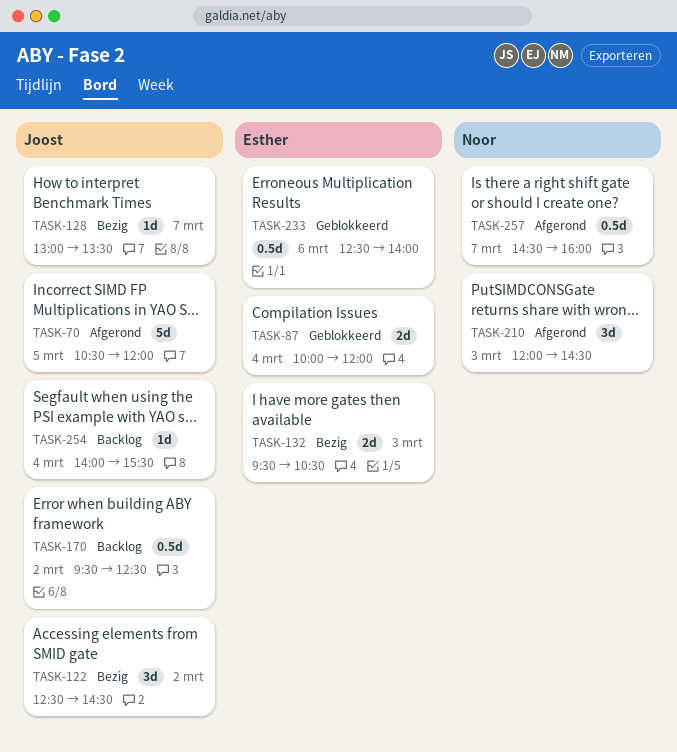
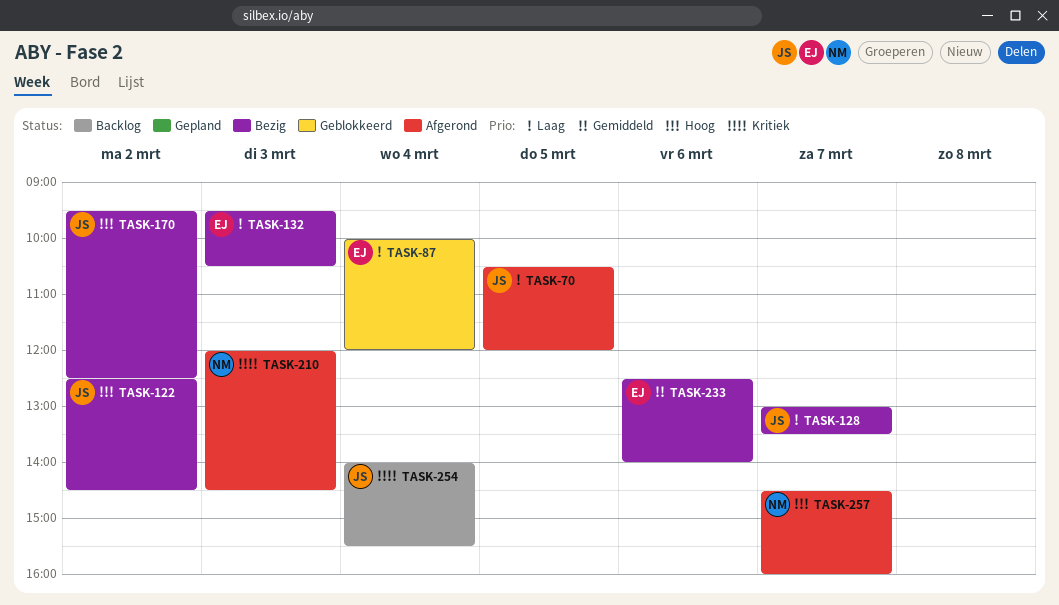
TASK-170, status: Backlog -> Bezig
TASK-233, status: Geblokkeerd -> Bezig

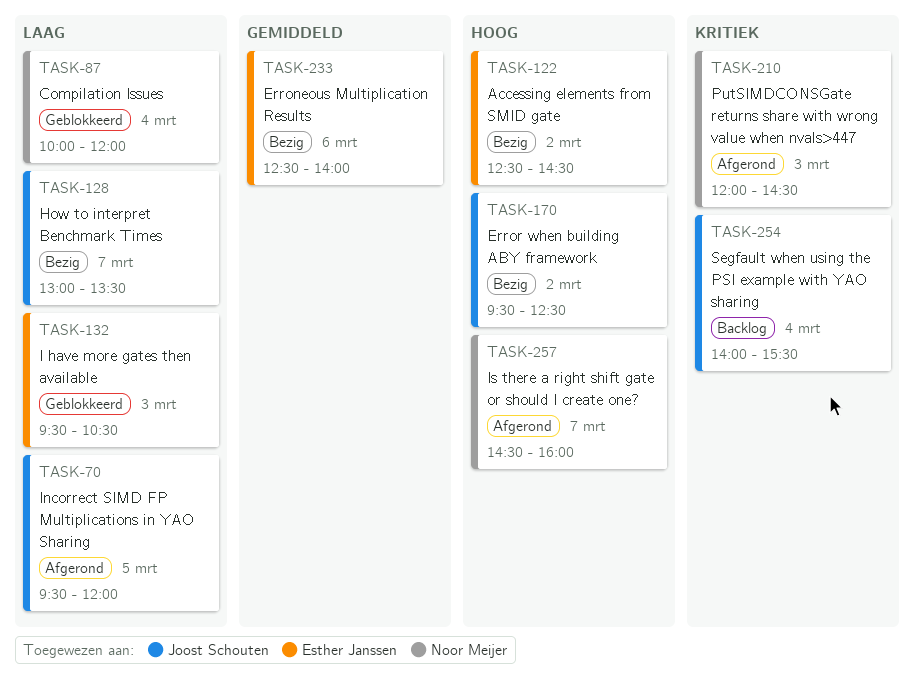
TASK-70, begins: 10:30 -> 09:30
TASK-87, owner: Esther Janssen -> Noor Meijer
TASK-122, owner: Joost Schouten -> Esther Janssen
TASK-132, status: Bezig -> Geblokkeerd

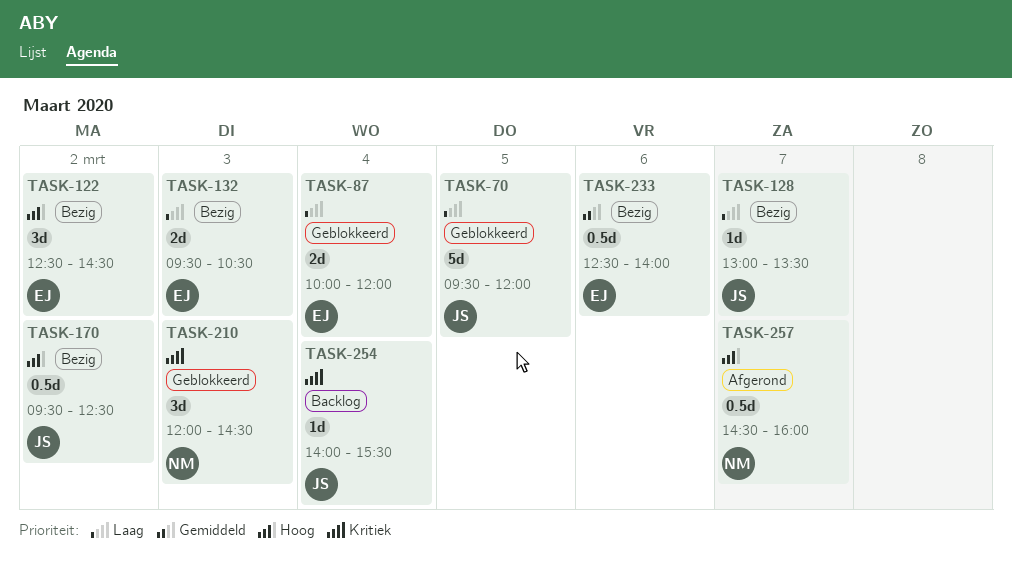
TASK-70, status: Afgerond -> Geblokkeerd
TASK-87, owner: Noor Meijer -> Esther Janssen
TASK-132, status: Geblokkeerd -> Bezig
TASK-210, status: Afgerond -> Geblokkeerd

